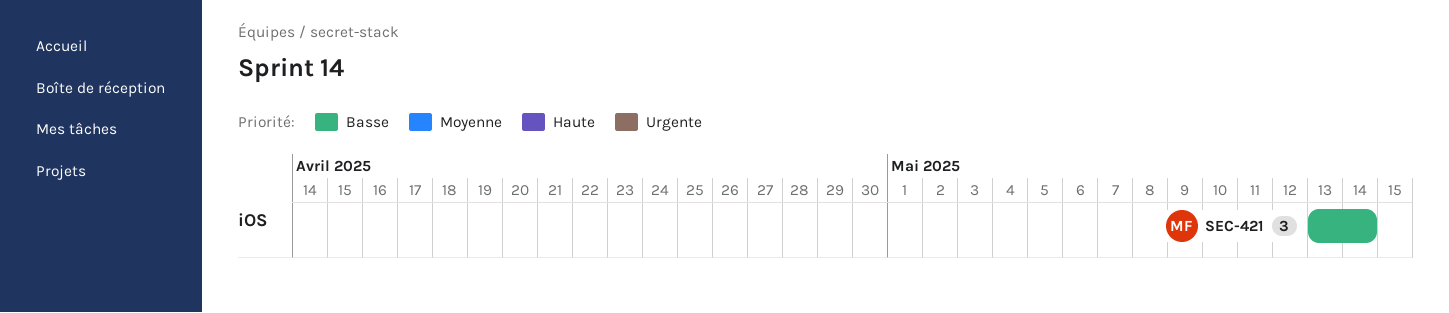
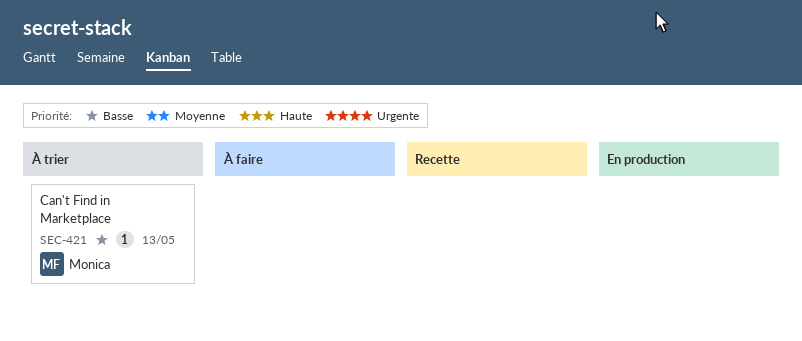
SEC-421, estimate: 3 -> 1
SEC-421, due: May 14 -> May 13

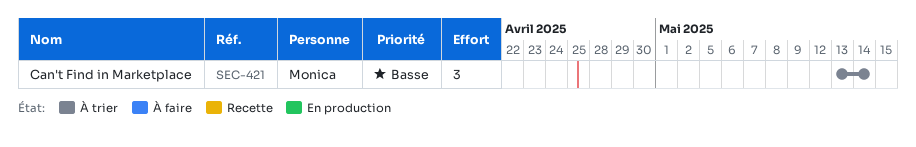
SEC-421, estimate: 1 -> 3
SEC-421, due: May 13 -> May 14

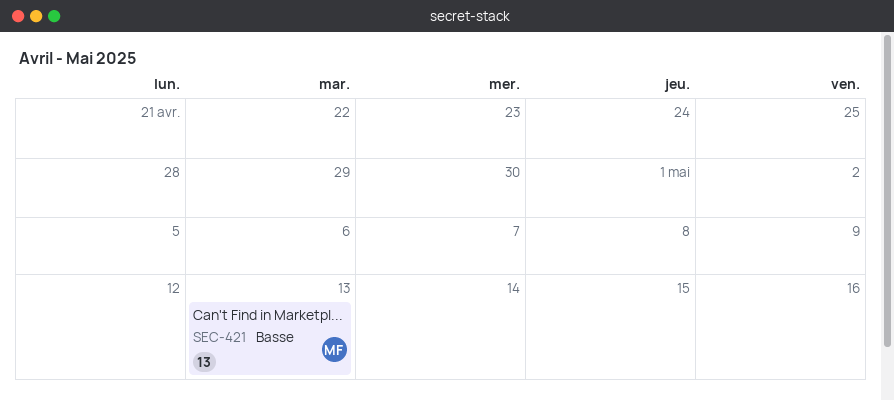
SEC-421, estimate: 3 -> 13
SEC-421, due: May 14 -> May 13

